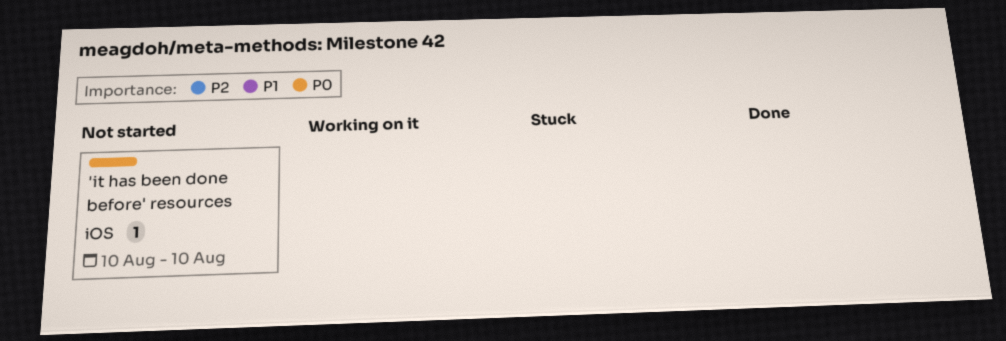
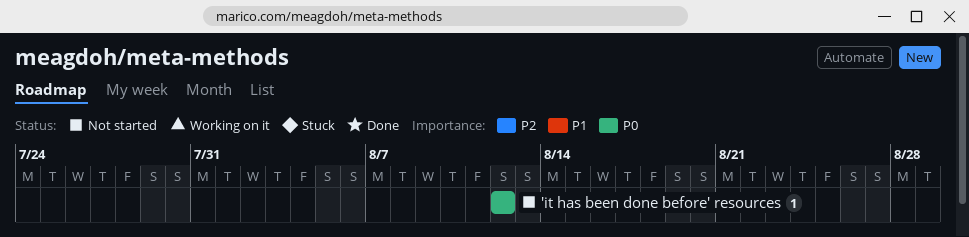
'it has been done before' resources, start: Aug 10 -> Aug 12
'it has been done before' resources, due: Aug 10 -> Aug 12

